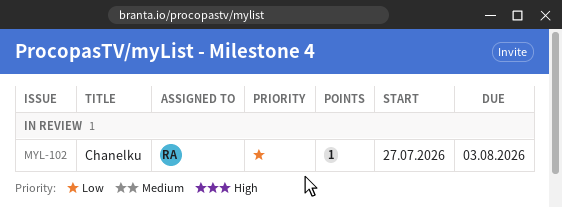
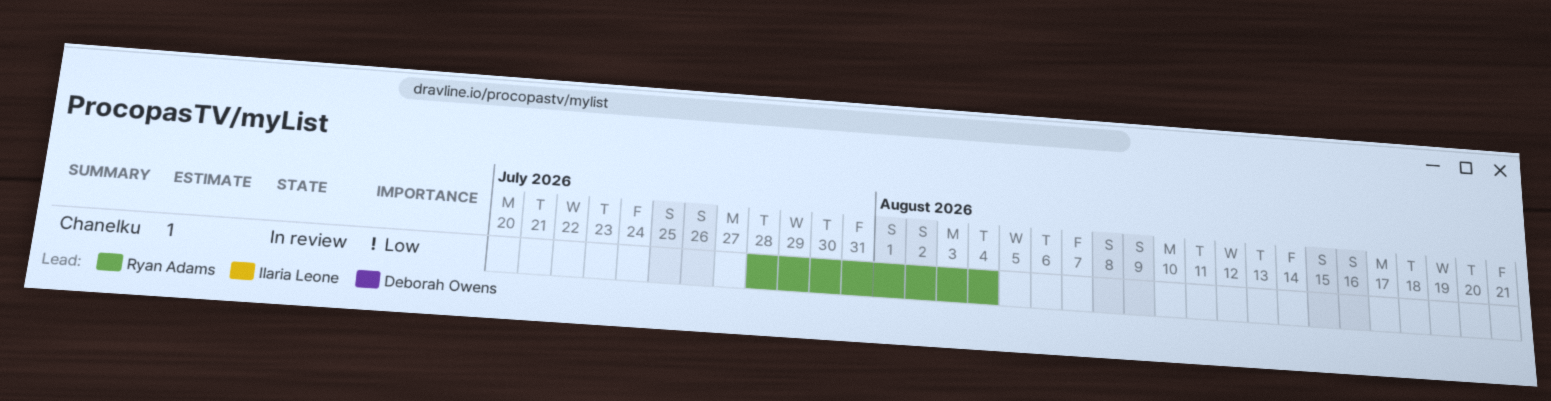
Chanelku, start: Jul 27 -> Jul 28
Chanelku, due: Aug 3 -> Aug 4

